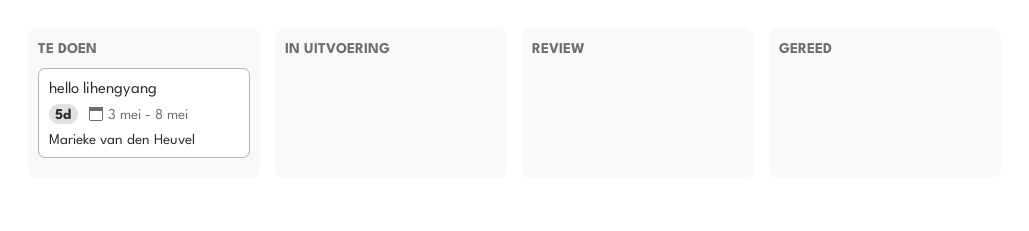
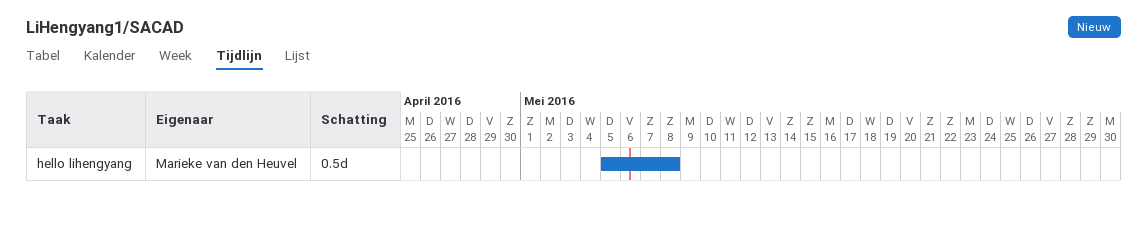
hello lihengyang, estimate: 5d -> 0.5d
hello lihengyang, start: May 3 -> May 5

